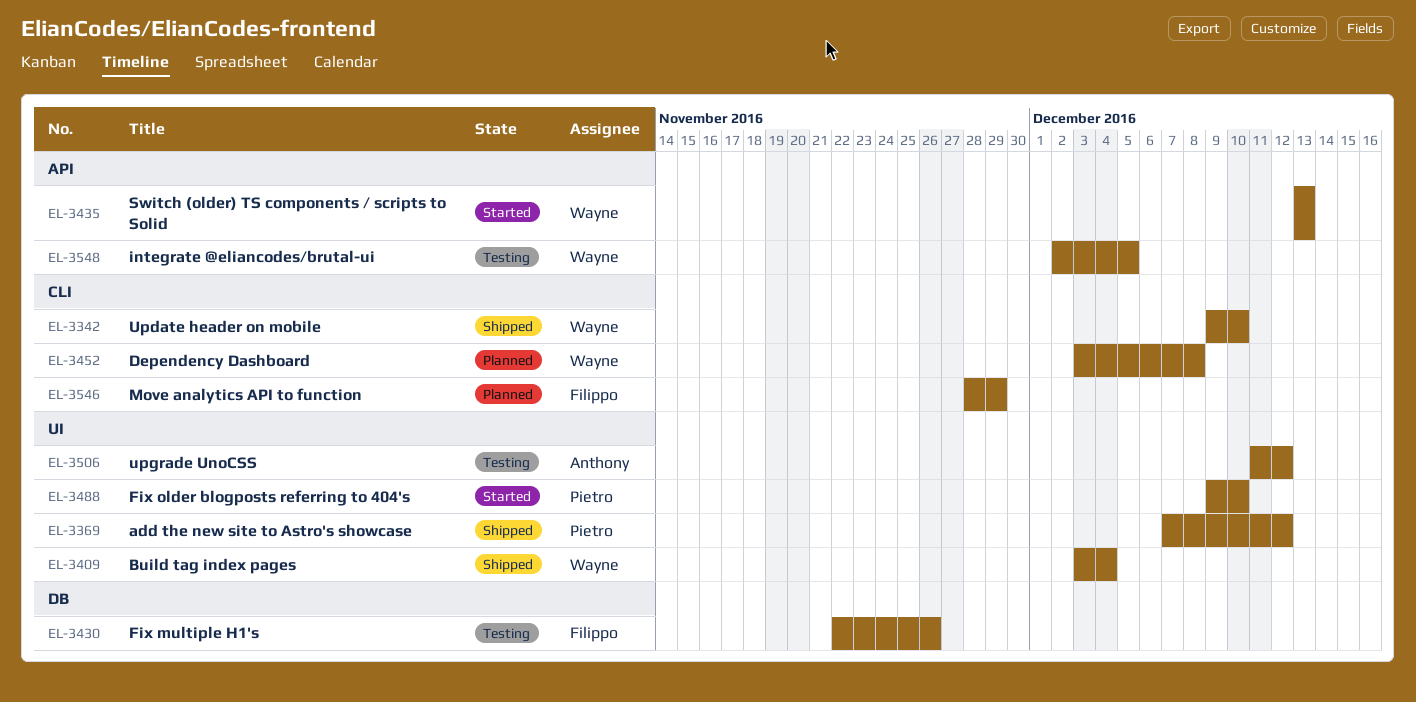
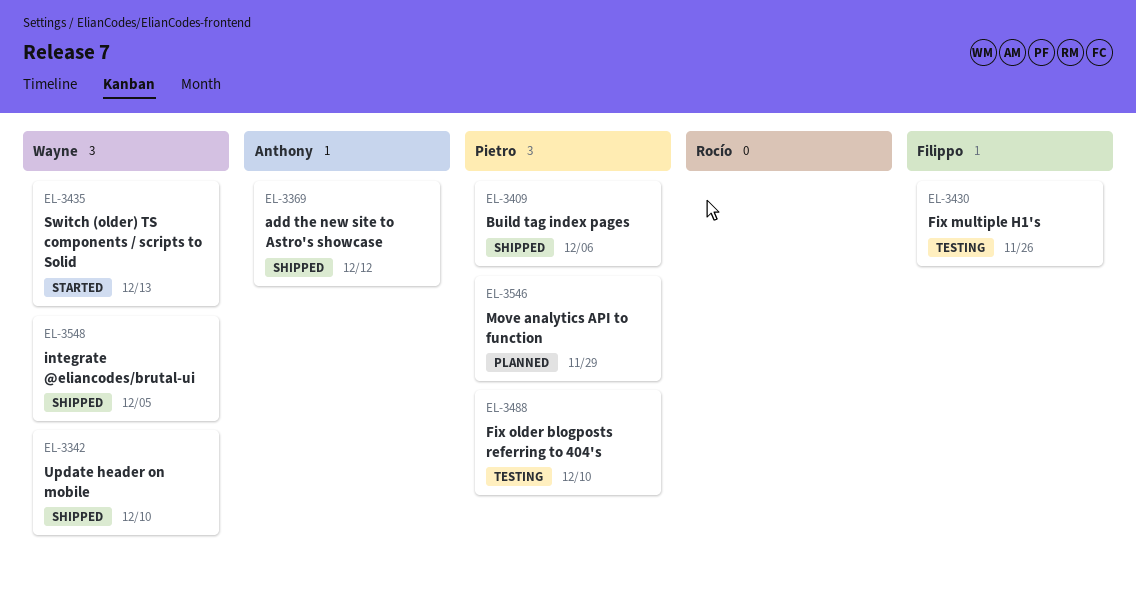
EL-3369, owner: Pietro -> Anthony
EL-3409, owner: Wayne -> Pietro
EL-3409, due: Dec 4 -> Dec 6
EL-3452: present -> none
EL-3488, status: Started -> Testing
EL-3506: present -> none
EL-3546, owner: Filippo -> Pietro
EL-3548, status: Testing -> Shipped

